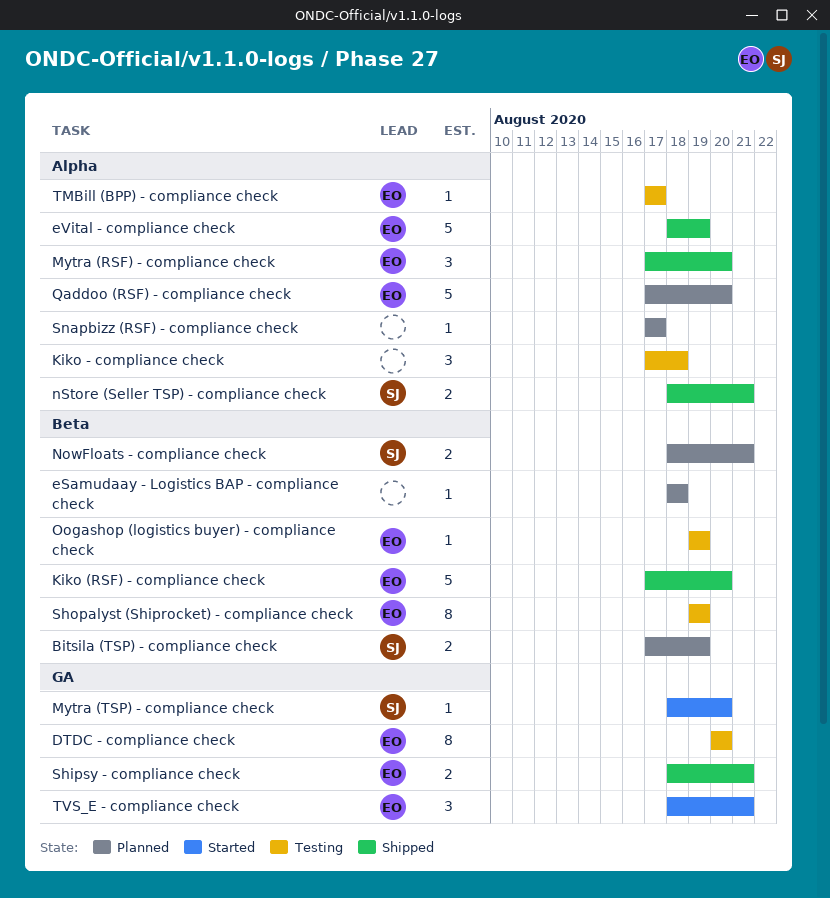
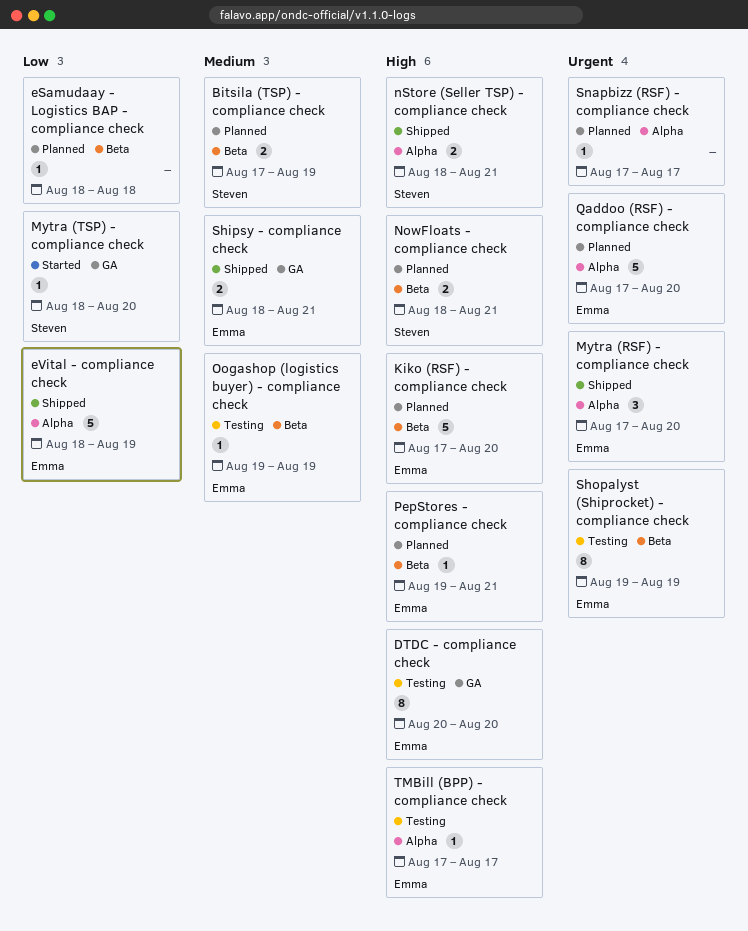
Kiko (RSF) - compliance check, status: Shipped -> Planned
Kiko - compliance check: present -> none
PepStores - compliance check: none -> present
TVS_E - compliance check: present -> none

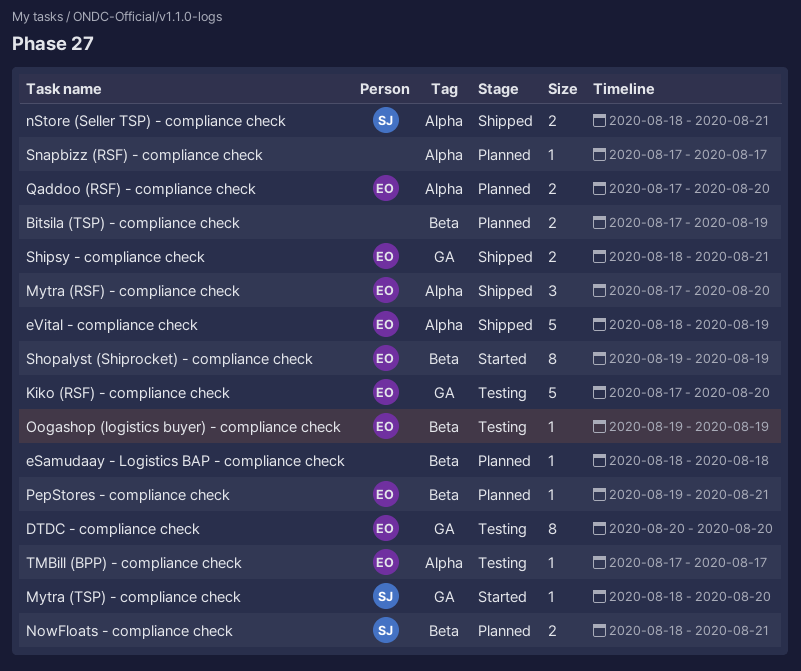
Bitsila (TSP) - compliance check, owner: Steven -> none
Kiko (RSF) - compliance check, status: Planned -> Testing
Kiko (RSF) - compliance check, label: Beta -> GA
Qaddoo (RSF) - compliance check, estimate: 5 -> 2
Shopalyst (Shiprocket) - compliance check, status: Testing -> Started

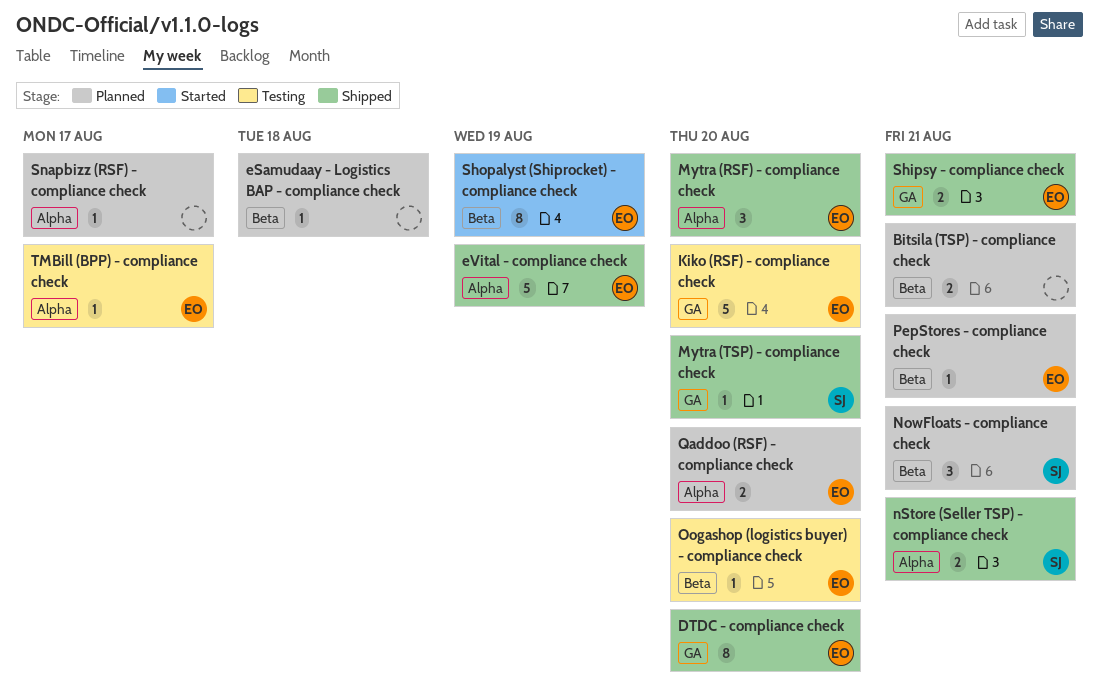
Bitsila (TSP) - compliance check, due: Aug 19 -> Aug 21
DTDC - compliance check, status: Testing -> Shipped
Mytra (TSP) - compliance check, status: Started -> Shipped
NowFloats - compliance check, estimate: 2 -> 3
Oogashop (logistics buyer) - compliance check, due: Aug 19 -> Aug 20

